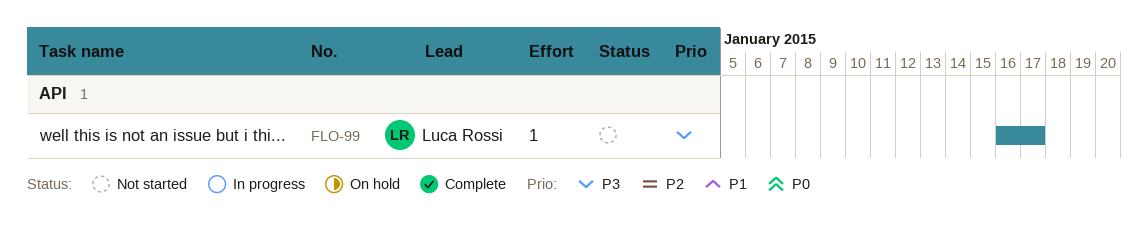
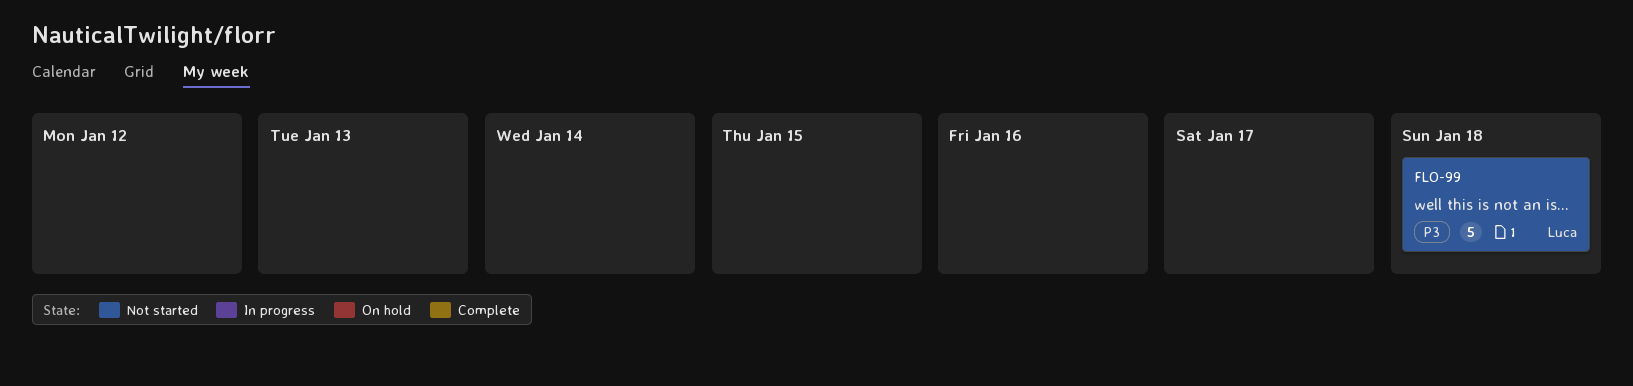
FLO-99, estimate: 1 -> 5
FLO-99, due: Jan 17 -> Jan 18

